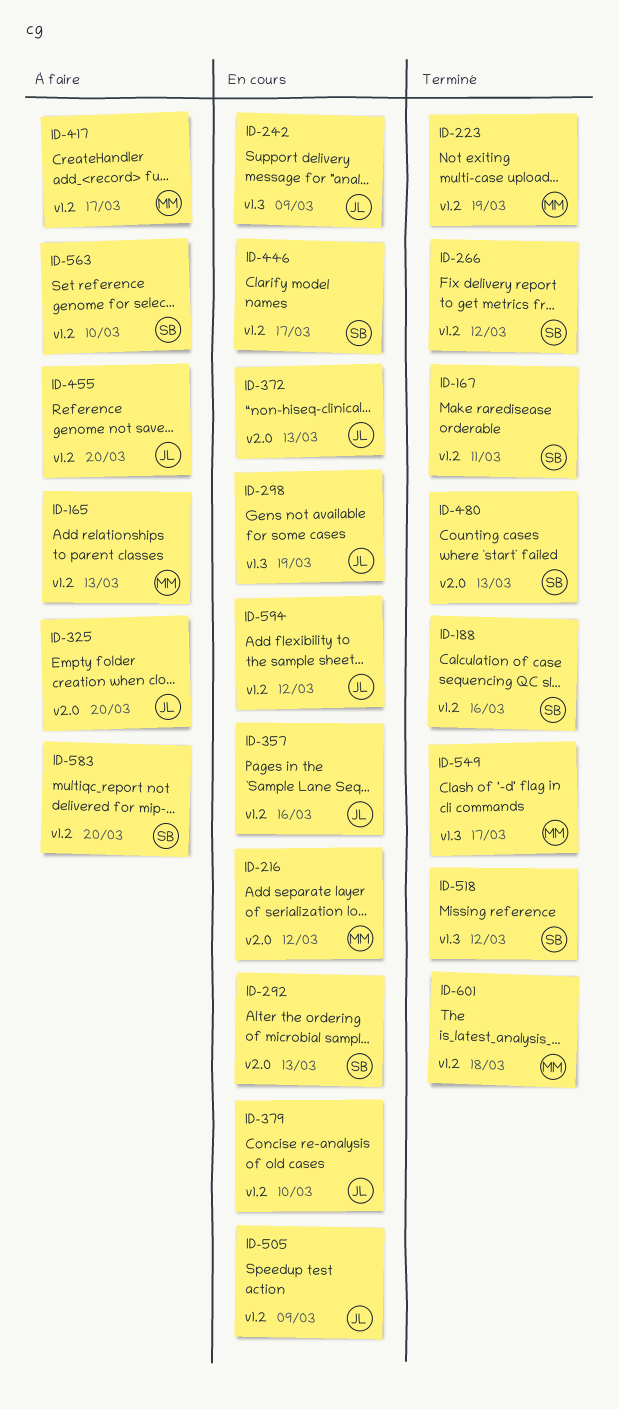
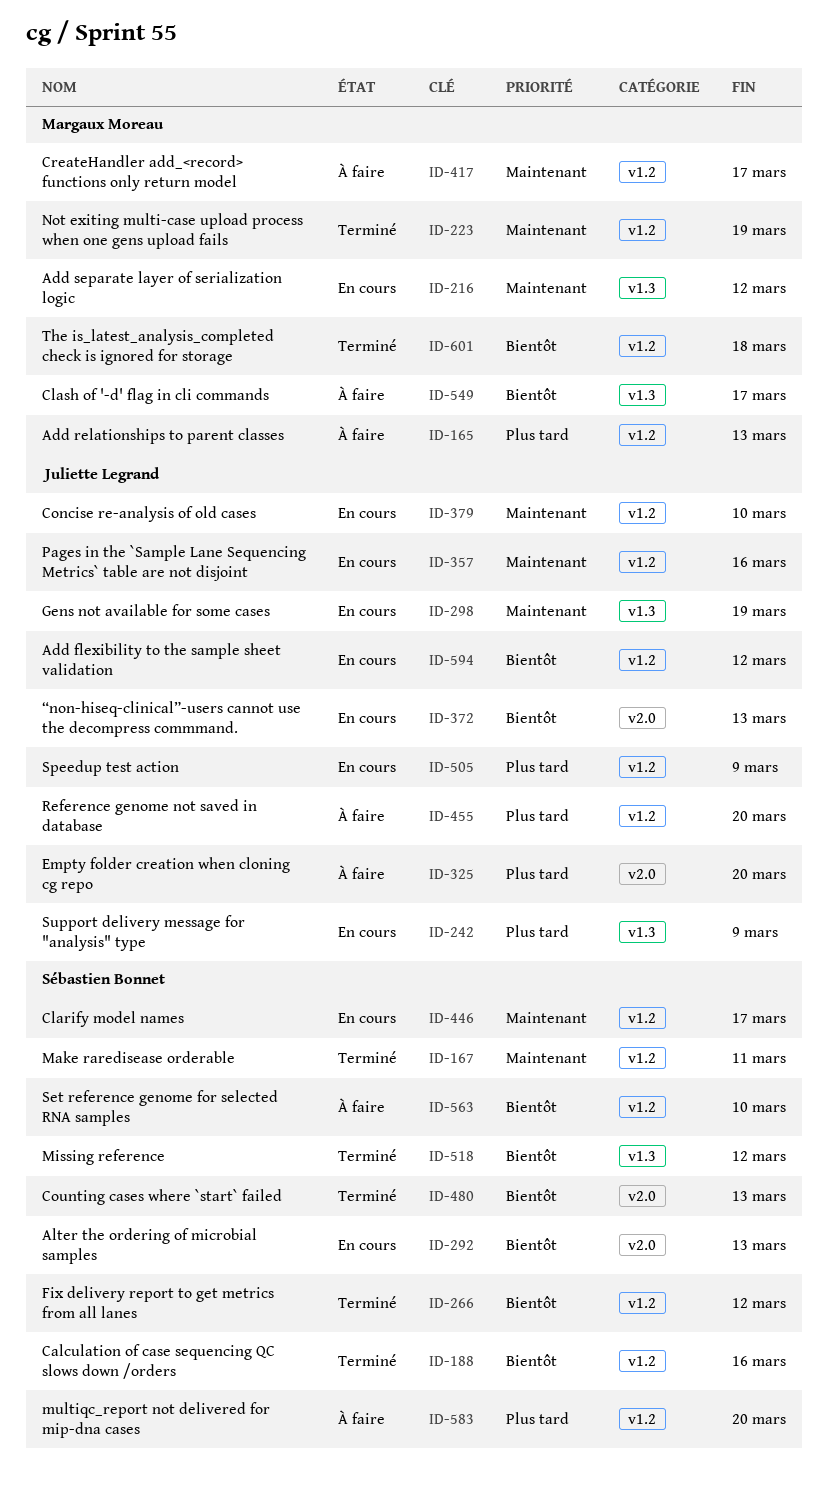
ID-216, label: v2.0 -> v1.3
ID-549, status: Terminé -> À faire

